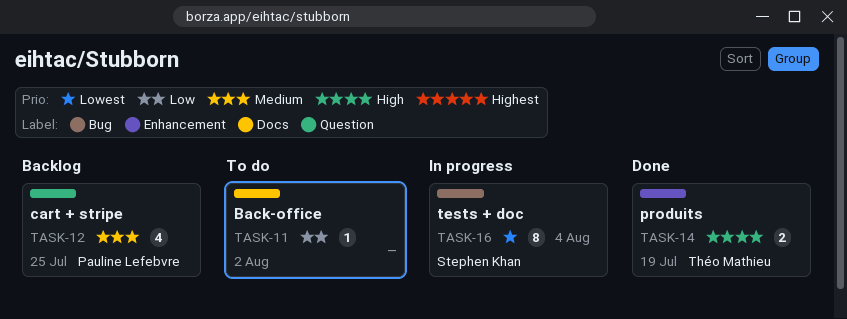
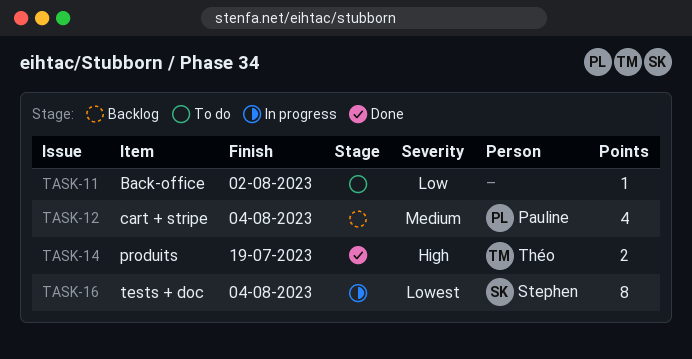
TASK-12, due: Jul 25 -> Aug 4

